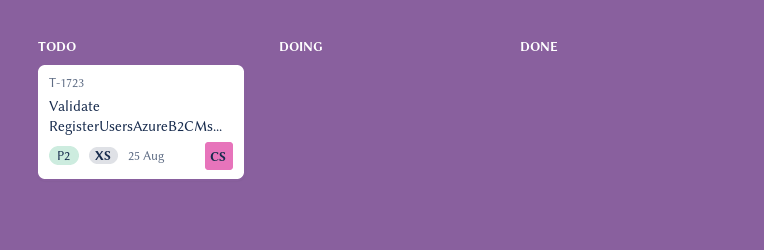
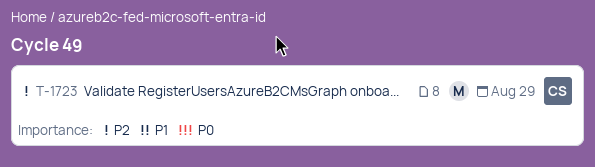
T-1723, estimate: XS -> M
T-1723, due: Aug 25 -> Aug 29

